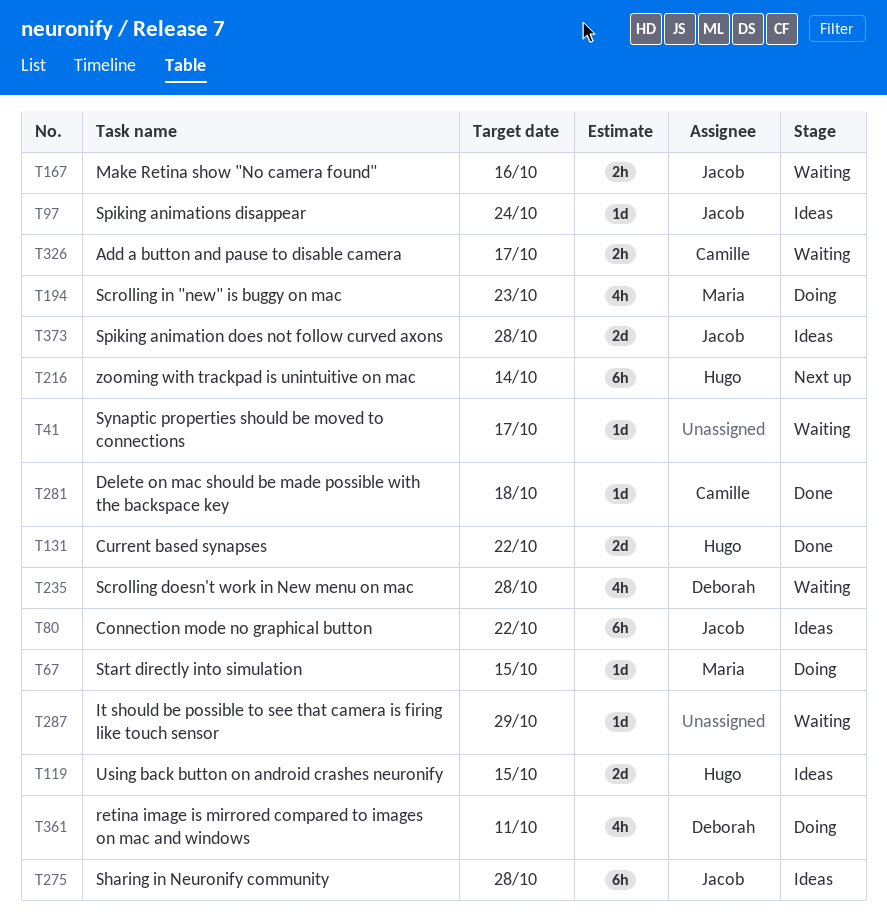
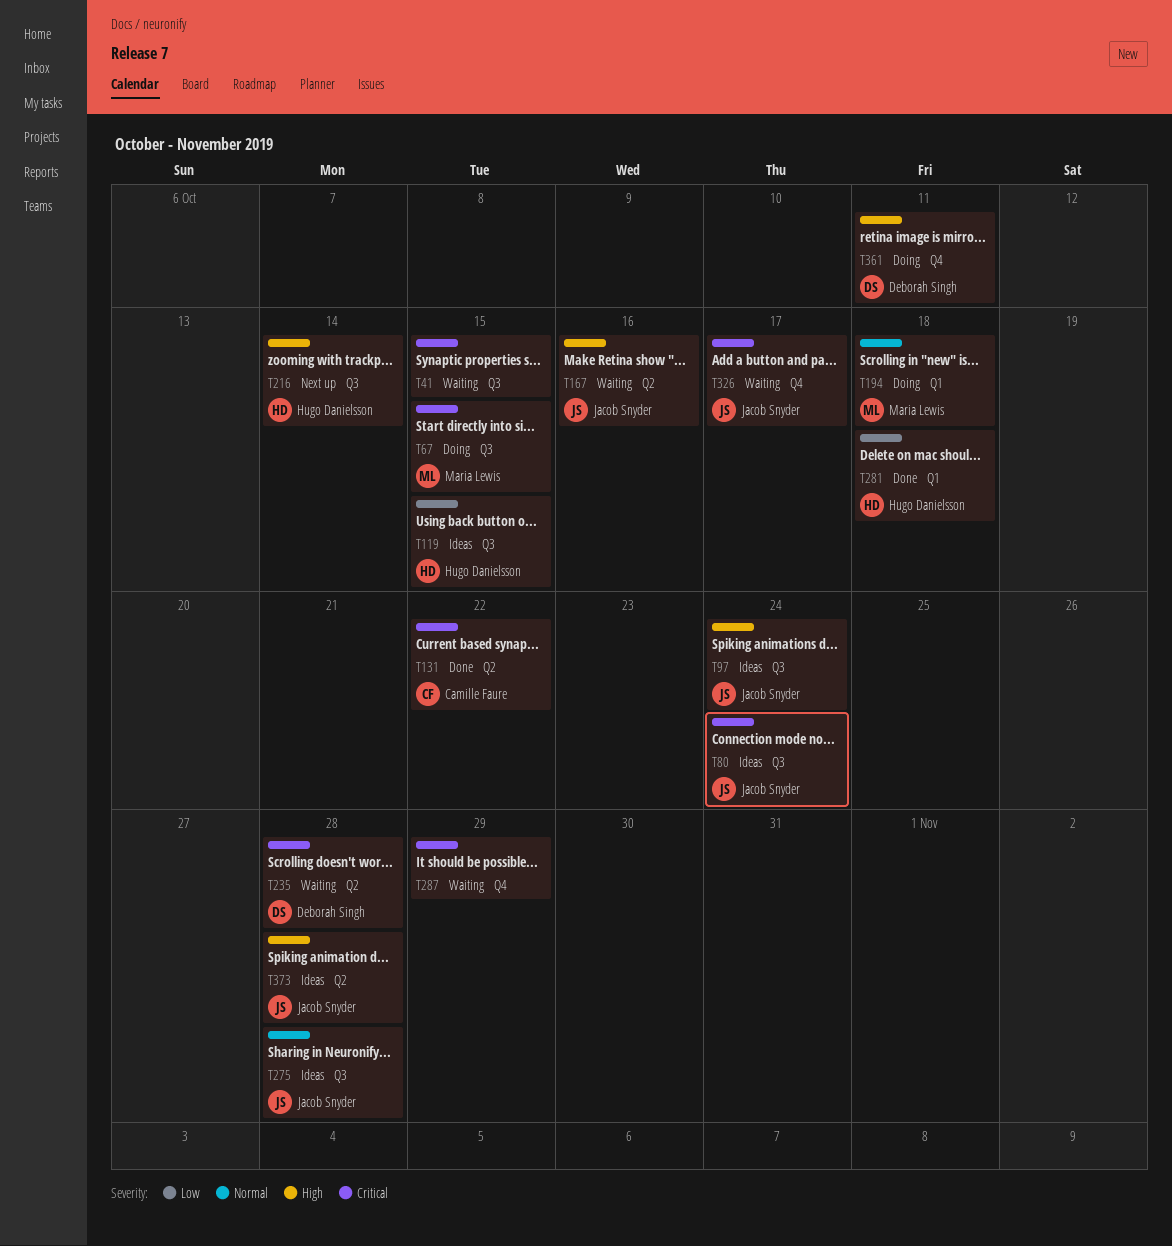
T41, due: Oct 17 -> Oct 15
T80, due: Oct 22 -> Oct 24
T131, owner: Hugo Danielsson -> Camille Faure
T194, due: Oct 23 -> Oct 18
T281, owner: Camille Faure -> Hugo Danielsson
T326, owner: Camille Faure -> Jacob Snyder

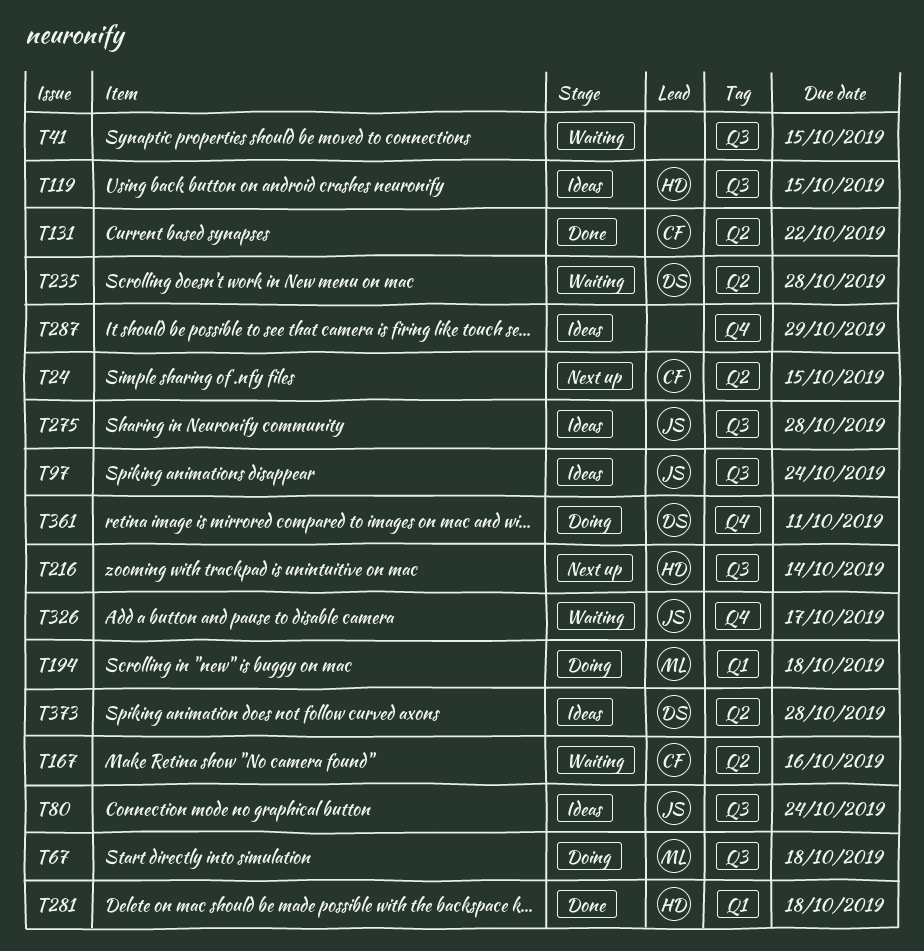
T24: none -> present
T67, due: Oct 15 -> Oct 18
T167, owner: Jacob Snyder -> Camille Faure
T287, status: Waiting -> Ideas
T373, owner: Jacob Snyder -> Deborah Singh

